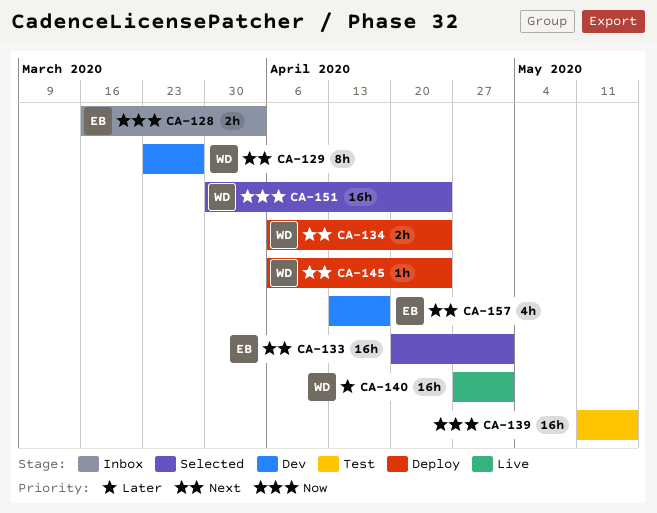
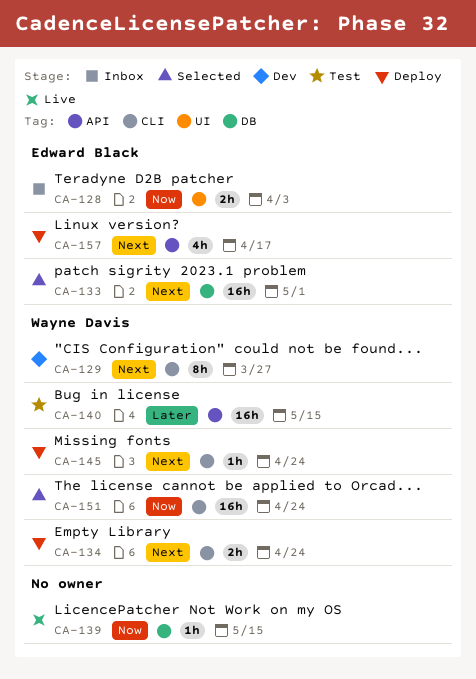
CA-139, status: Test -> Live
CA-139, estimate: 16h -> 1h
CA-140, status: Live -> Test
CA-140, due: May 1 -> May 15
CA-157, status: Dev -> Deploy

